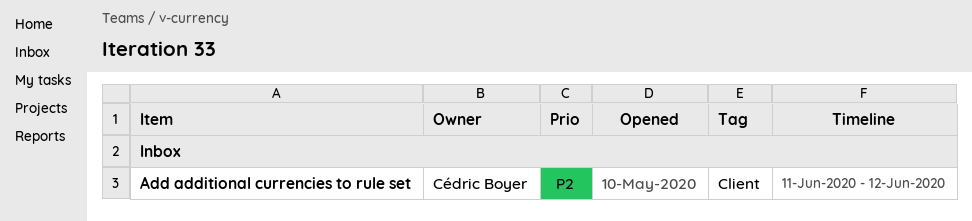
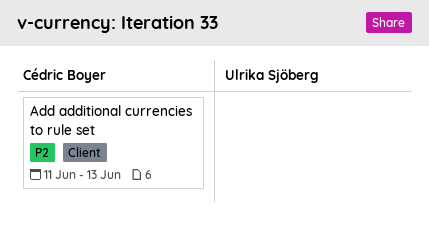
Add additional currencies to rule set, due: Jun 12 -> Jun 13

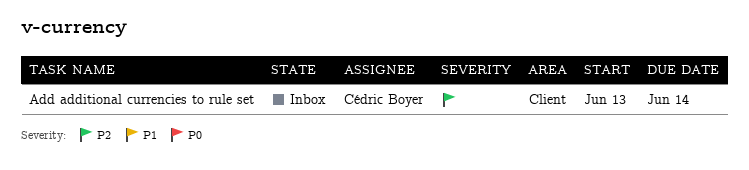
Add additional currencies to rule set, start: Jun 11 -> Jun 13
Add additional currencies to rule set, due: Jun 13 -> Jun 14

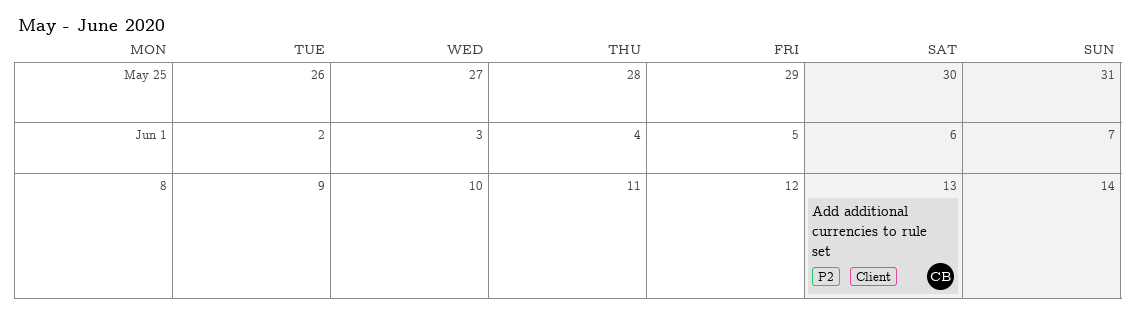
Add additional currencies to rule set, due: Jun 14 -> Jun 13

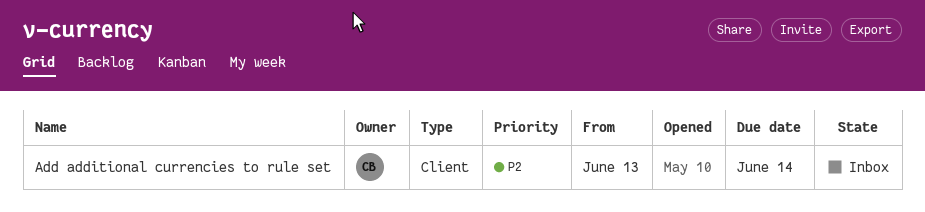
Add additional currencies to rule set, due: Jun 13 -> Jun 14

